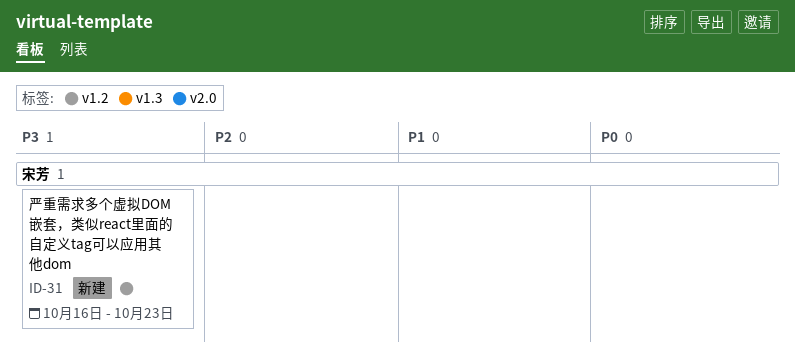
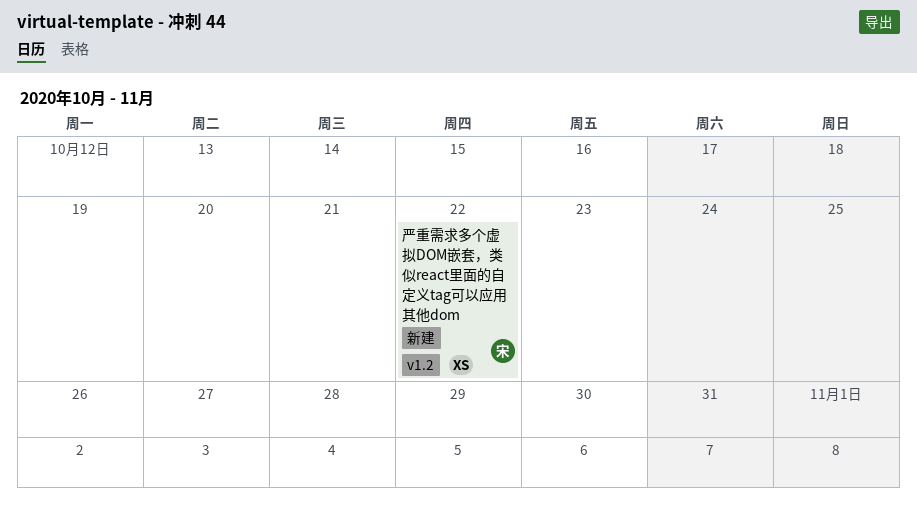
严重需求多个虚拟DOM嵌套，类似react里面的自定义tag可以应用其他dom, due: Oct 23 -> Oct 22

